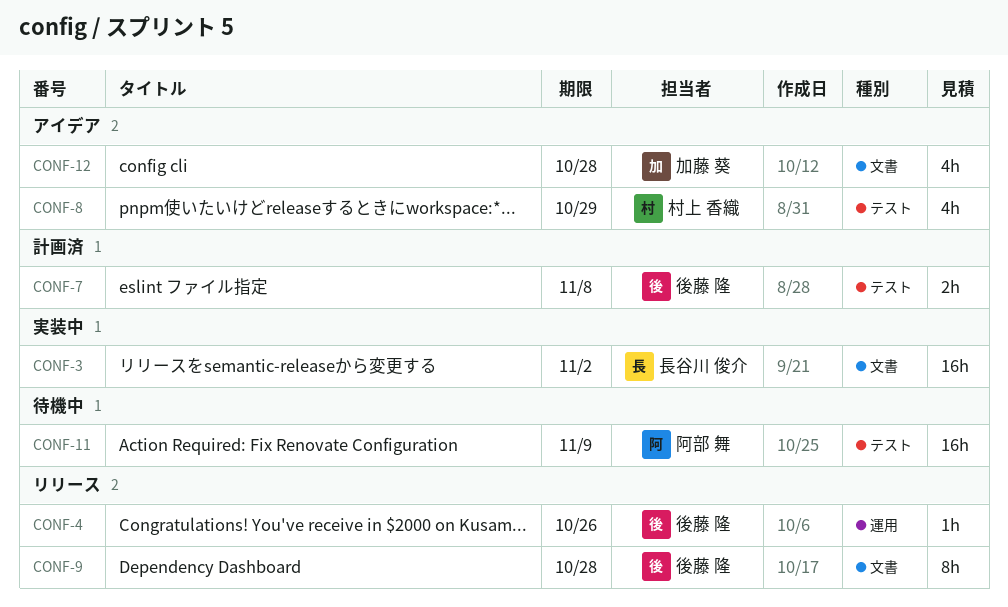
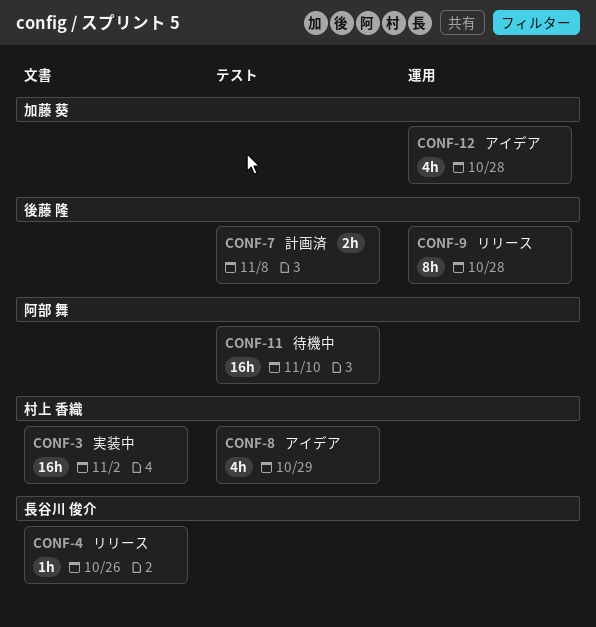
CONF-3, owner: 長谷川 俊介 -> 村上 香織
CONF-4, owner: 後藤 隆 -> 長谷川 俊介
CONF-4, label: 運用 -> 文書
CONF-9, label: 文書 -> 運用
CONF-11, due: Nov 9 -> Nov 10
CONF-12, label: 文書 -> 運用

